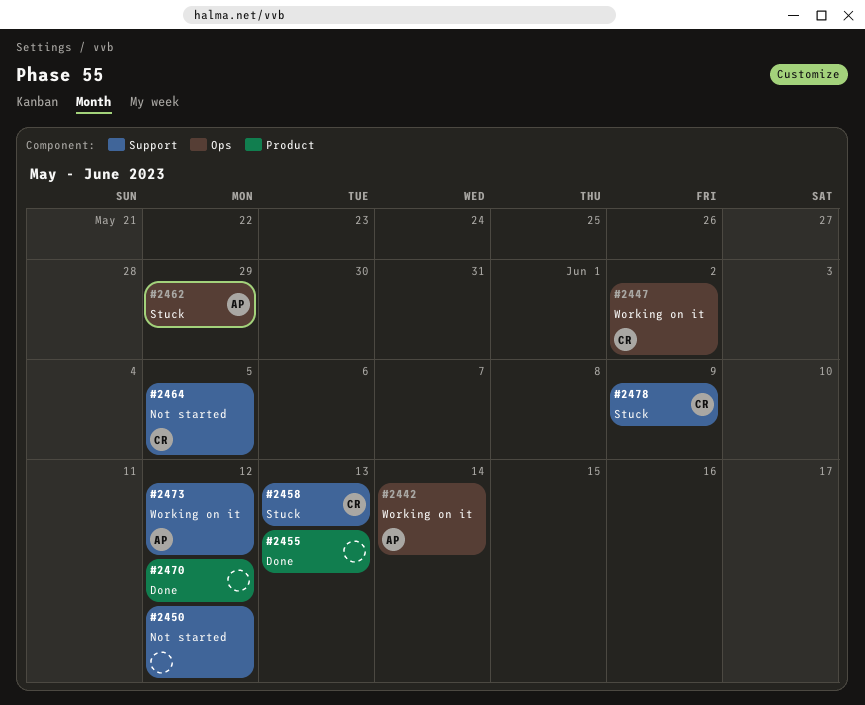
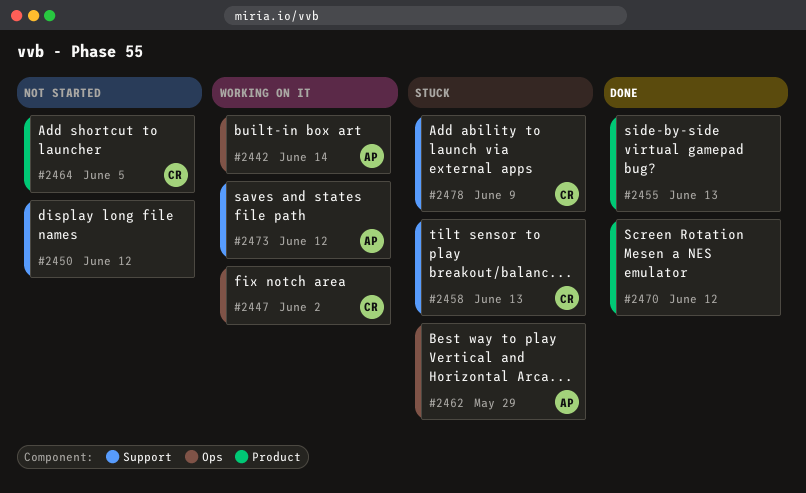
#2464, label: Support -> Product

